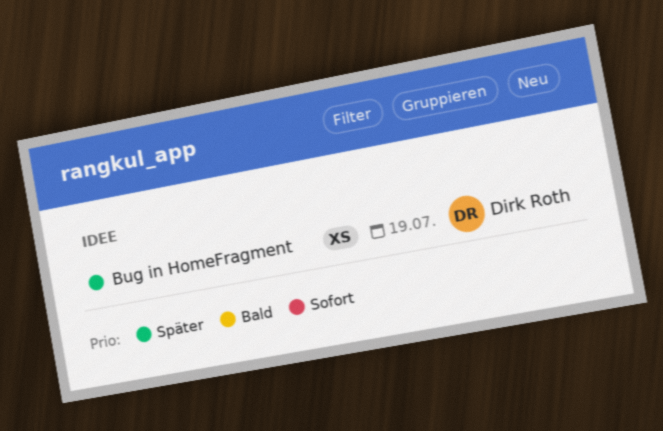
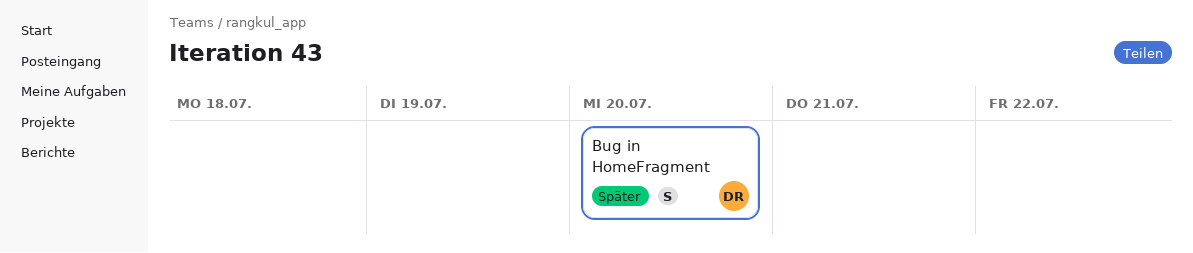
Bug in HomeFragment, estimate: XS -> S
Bug in HomeFragment, due: Jul 19 -> Jul 20

